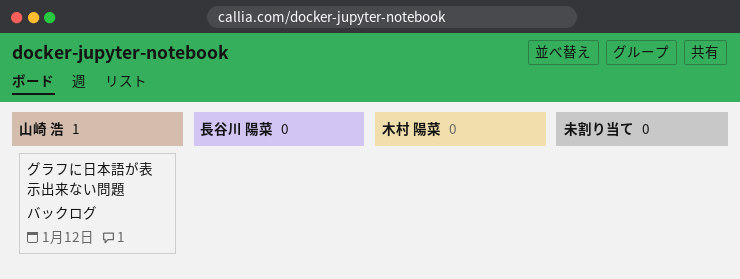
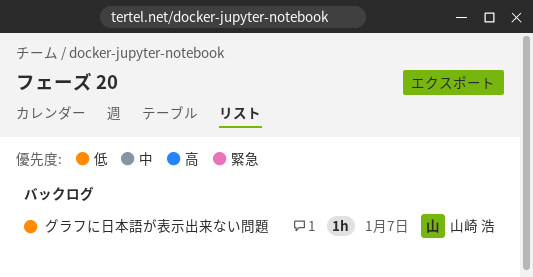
グラフに日本語が表示出来ない問題, due: Jan 12 -> Jan 7

